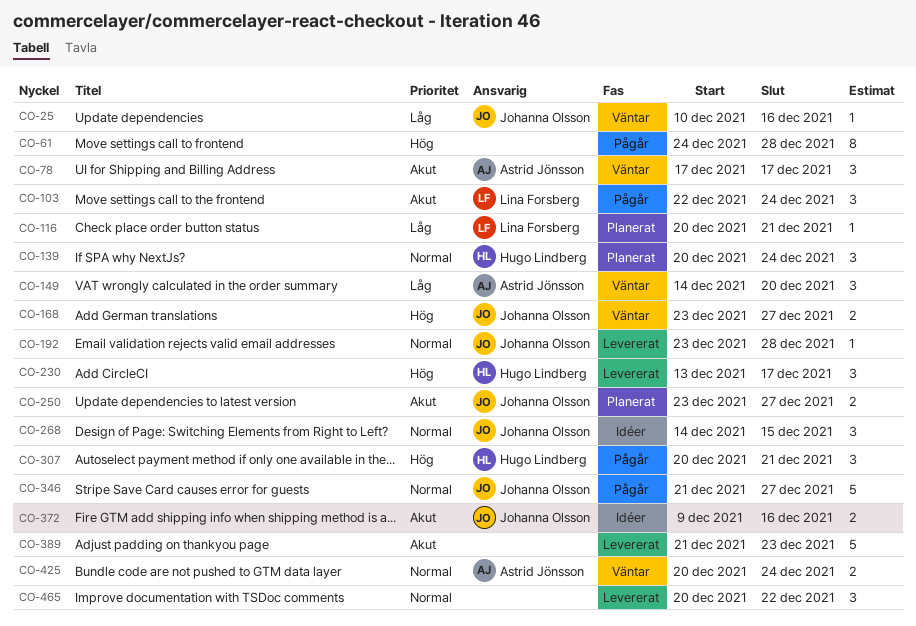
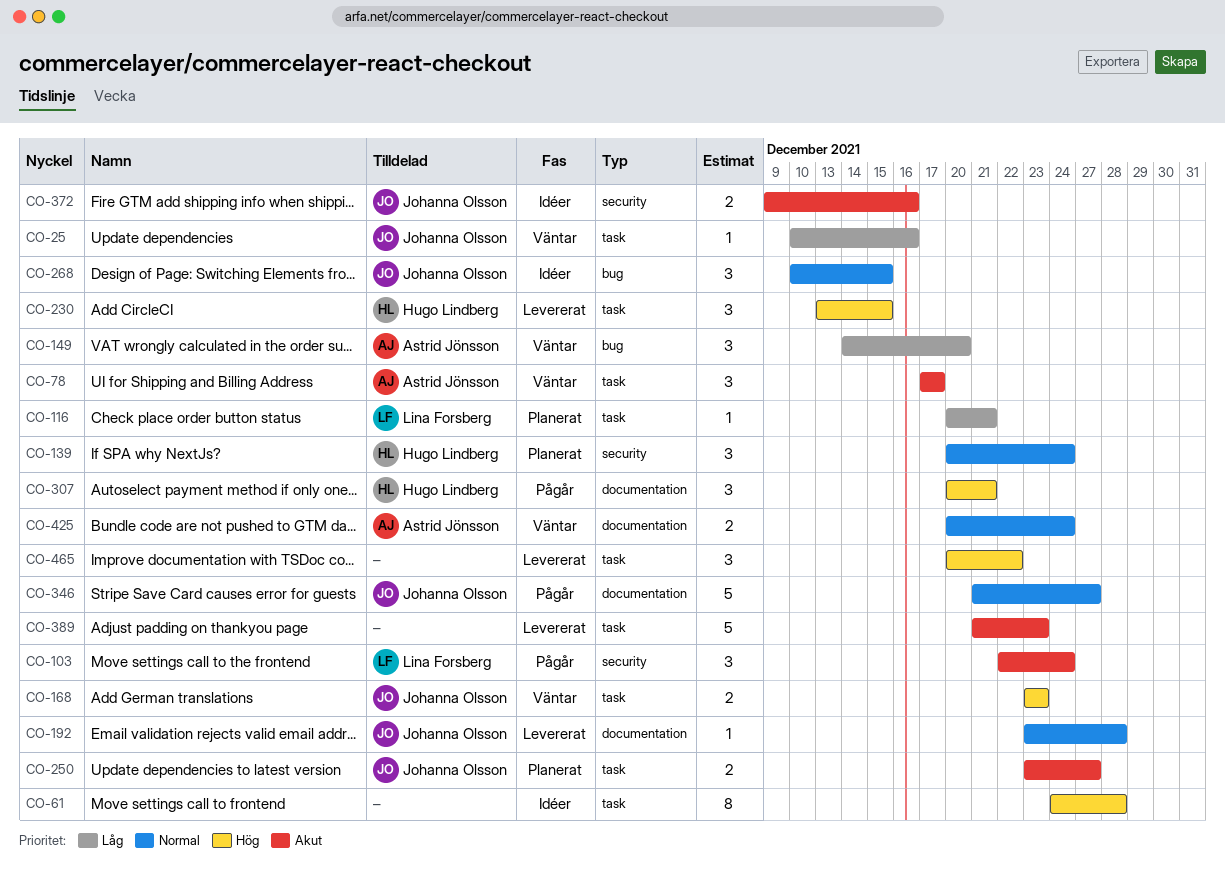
CO-61, status: Pågår -> Idéer
CO-168, due: Dec 27 -> Dec 23
CO-230, due: Dec 17 -> Dec 15
CO-268, start: Dec 14 -> Dec 10
CO-465, priority: Normal -> Hög

